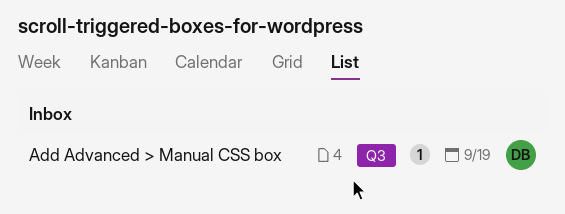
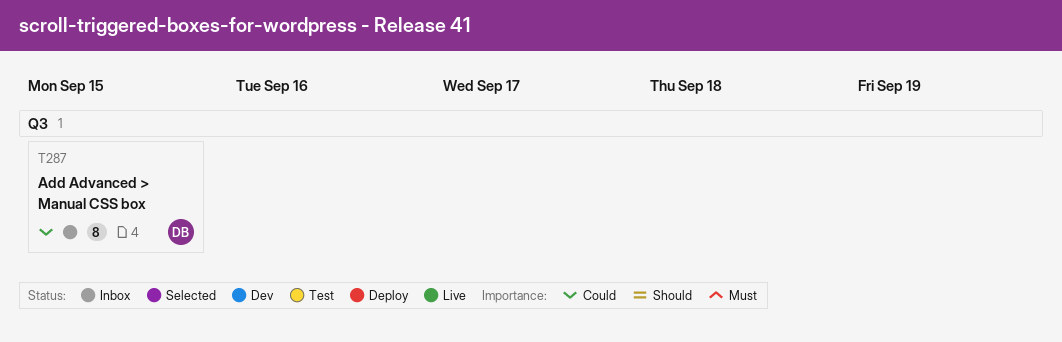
Add Advanced > Manual CSS box, estimate: 1 -> 8
Add Advanced > Manual CSS box, due: Sep 19 -> Sep 15

